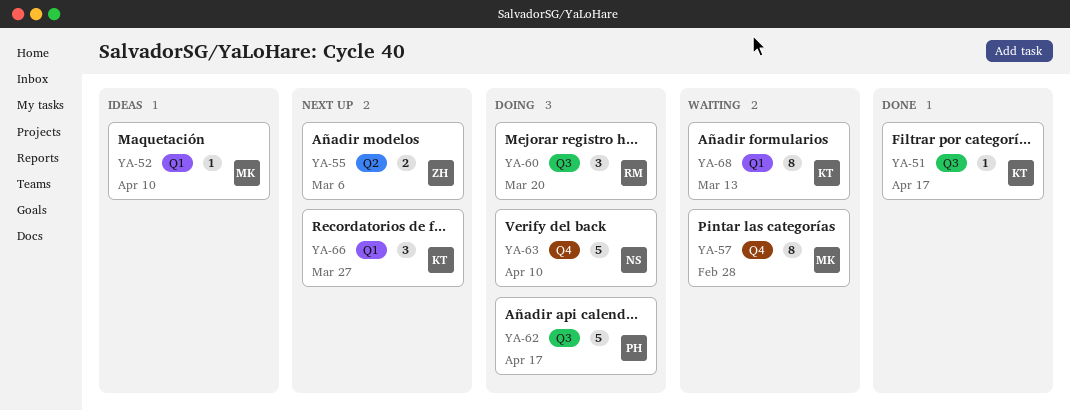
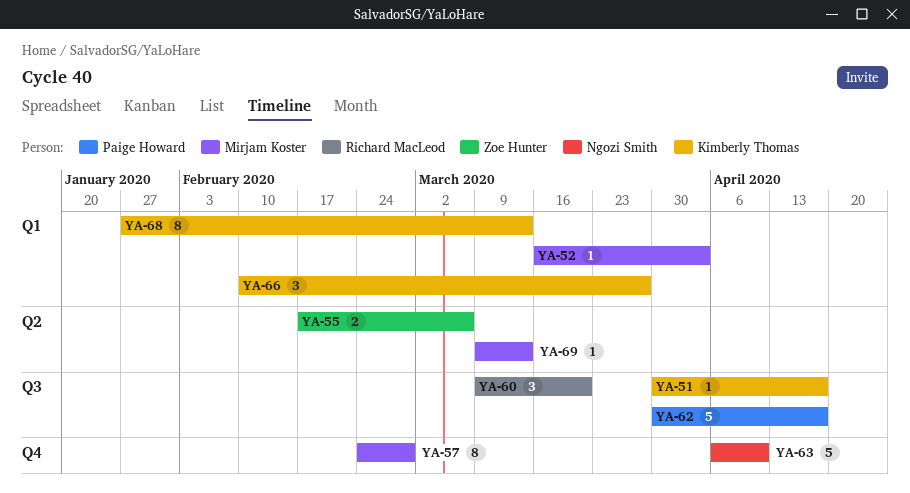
YA-52, due: Apr 10 -> Apr 3
YA-69: none -> present

